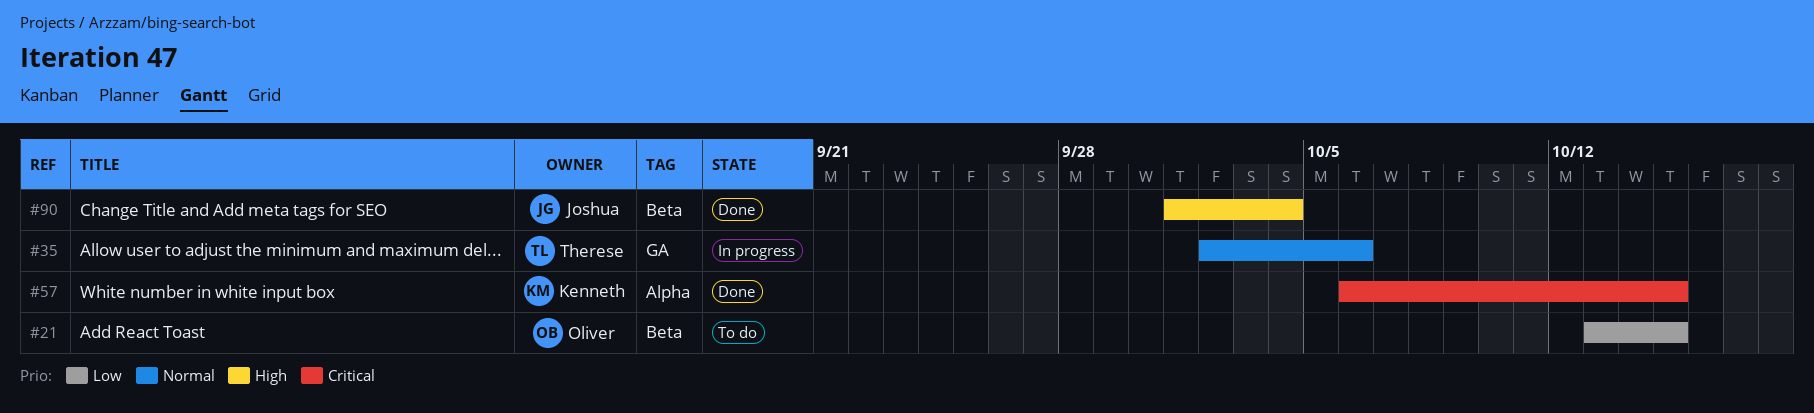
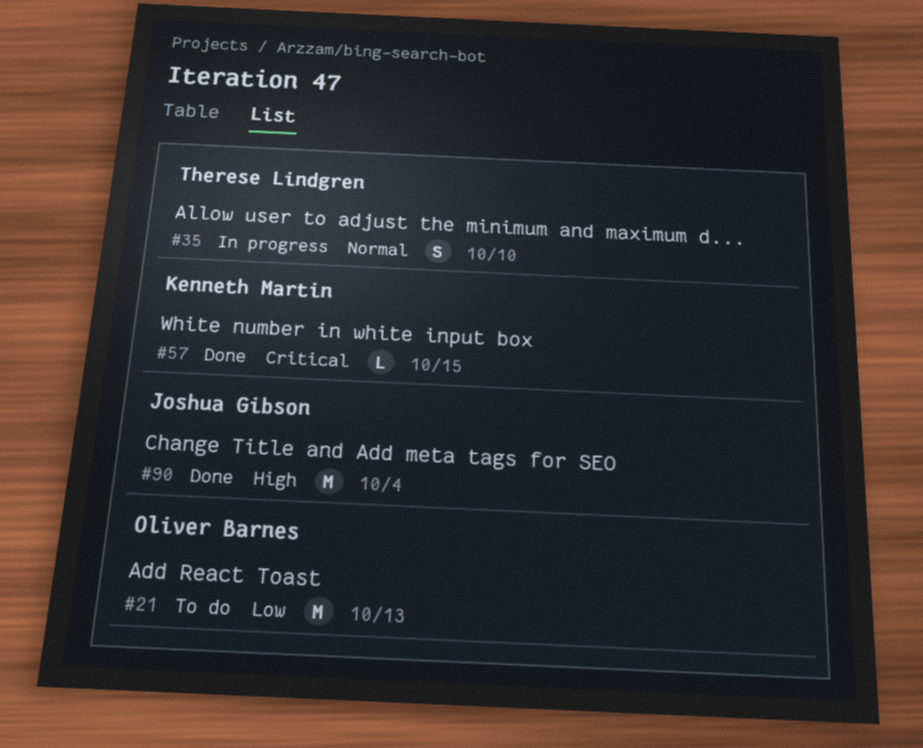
#21, due: Oct 15 -> Oct 13
#35, due: Oct 6 -> Oct 10

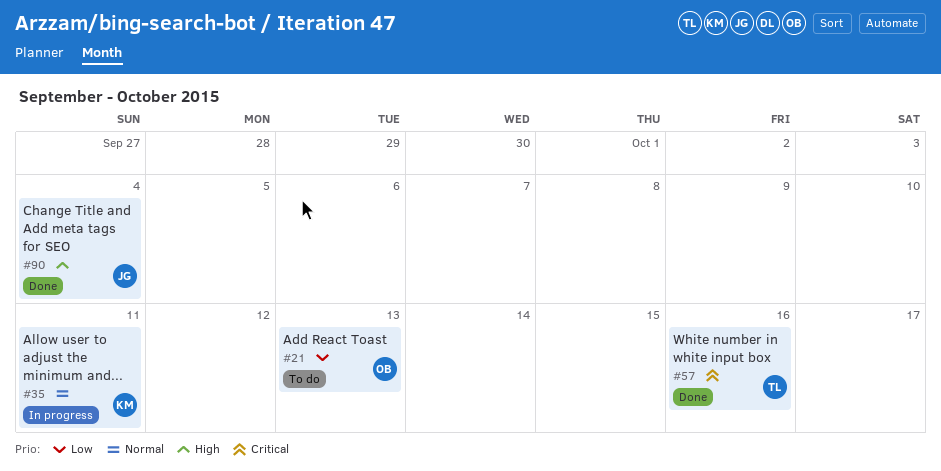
#35, owner: Therese Lindgren -> Kenneth Martin
#35, due: Oct 10 -> Oct 11
#57, owner: Kenneth Martin -> Therese Lindgren
#57, due: Oct 15 -> Oct 16

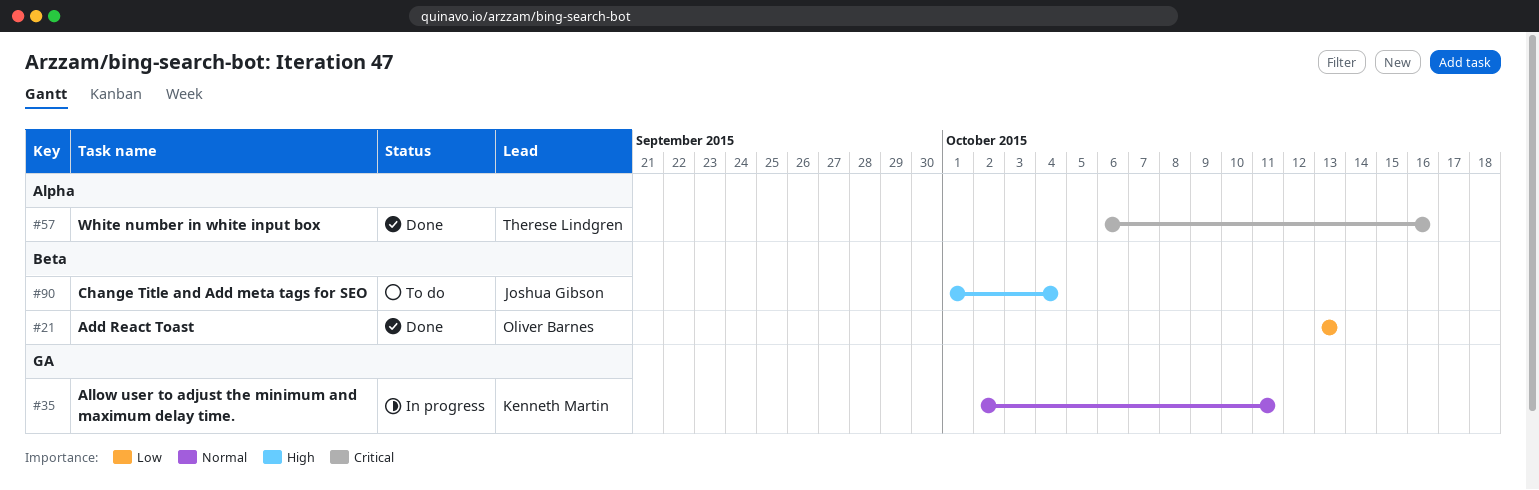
#21, status: To do -> Done
#90, status: Done -> To do

